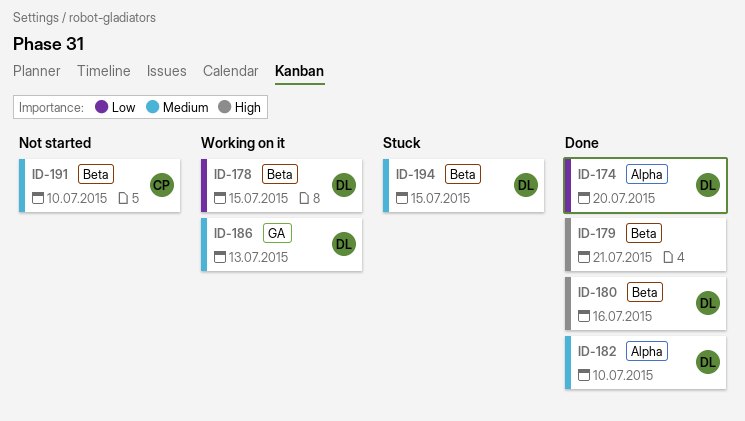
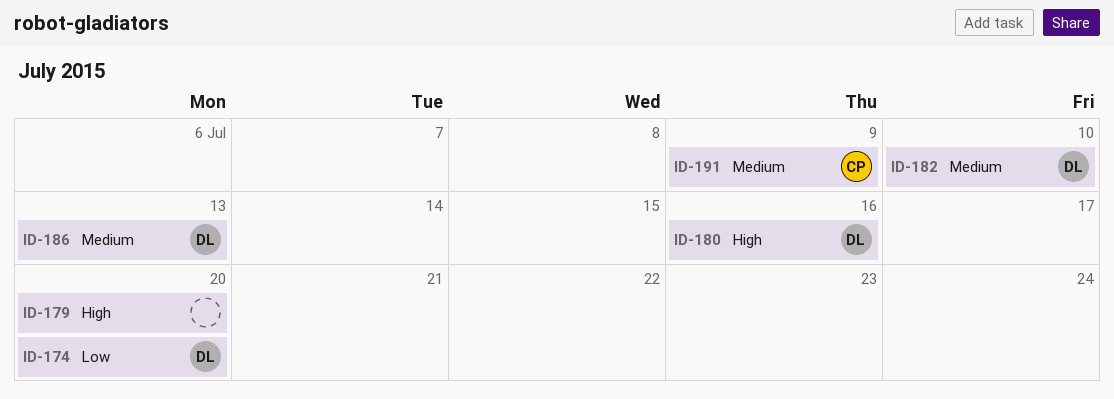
ID-178: present -> none
ID-179, due: Jul 21 -> Jul 20
ID-191, due: Jul 10 -> Jul 9
ID-194: present -> none

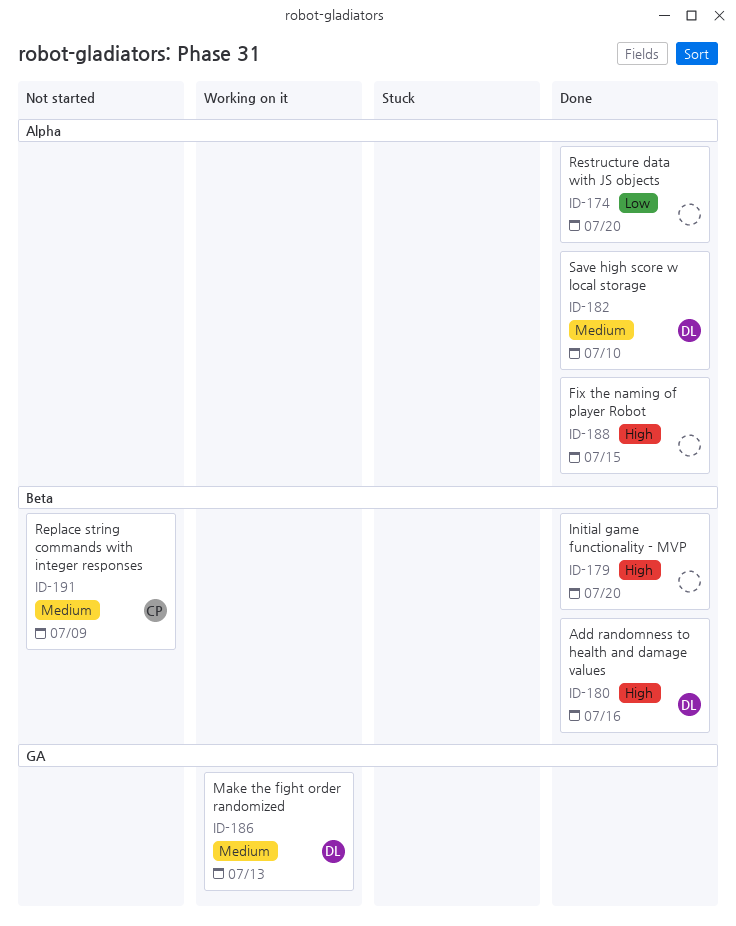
ID-174, owner: DL -> none
ID-188: none -> present

